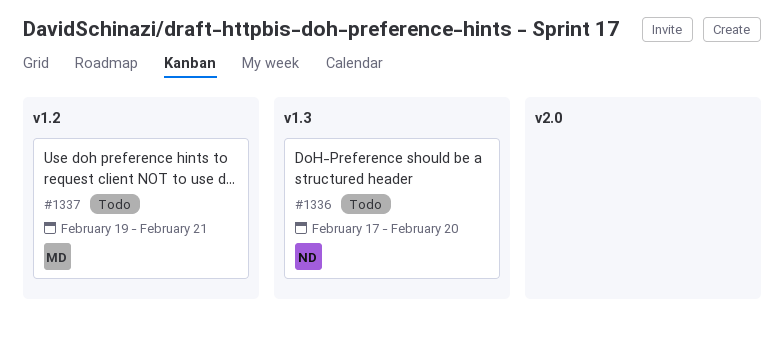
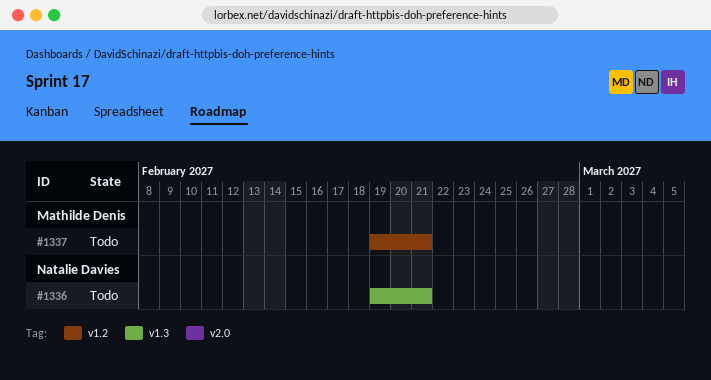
#1336, start: Feb 17 -> Feb 19
#1336, due: Feb 20 -> Feb 21

